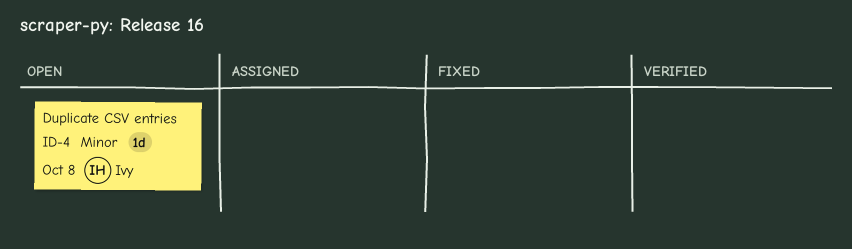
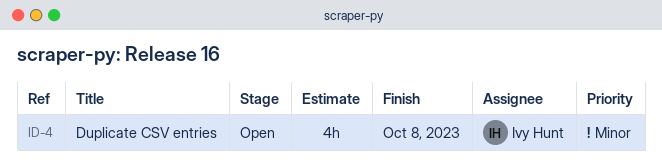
ID-4, estimate: 1d -> 4h

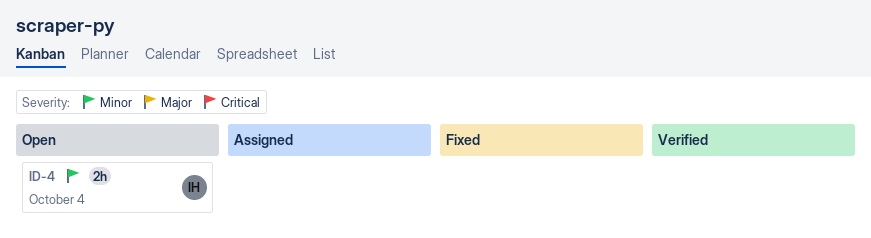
ID-4, estimate: 4h -> 2h
ID-4, due: Oct 8 -> Oct 4

